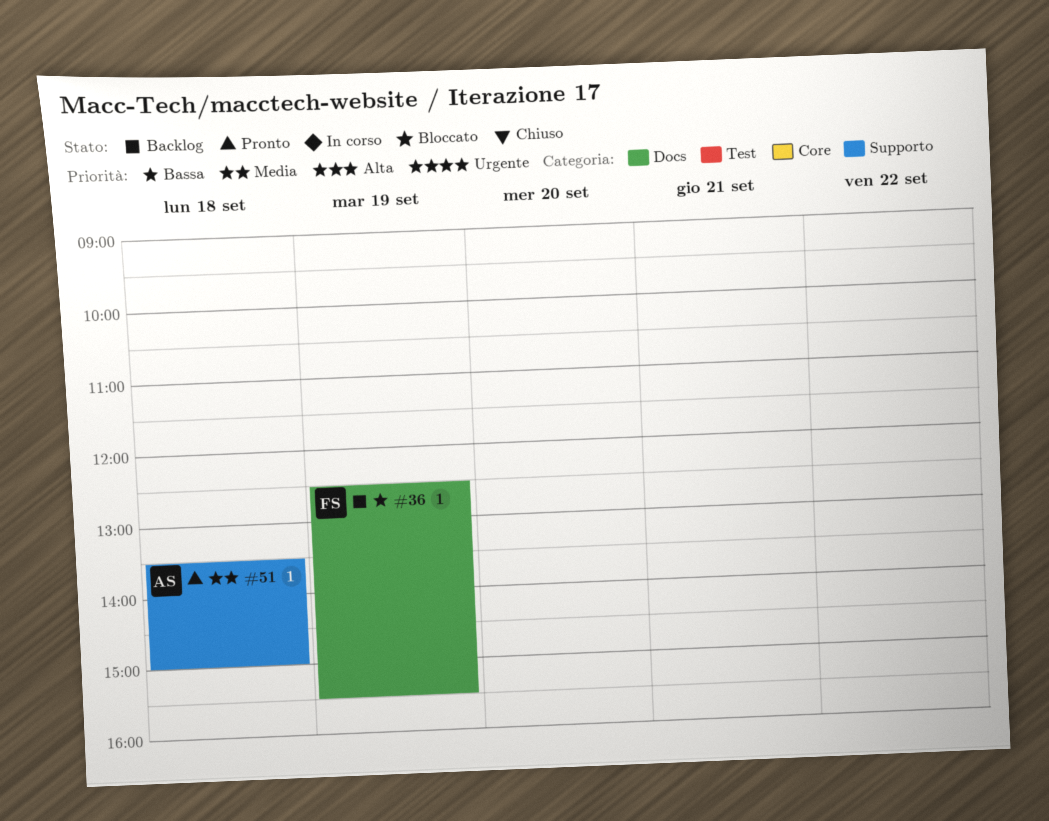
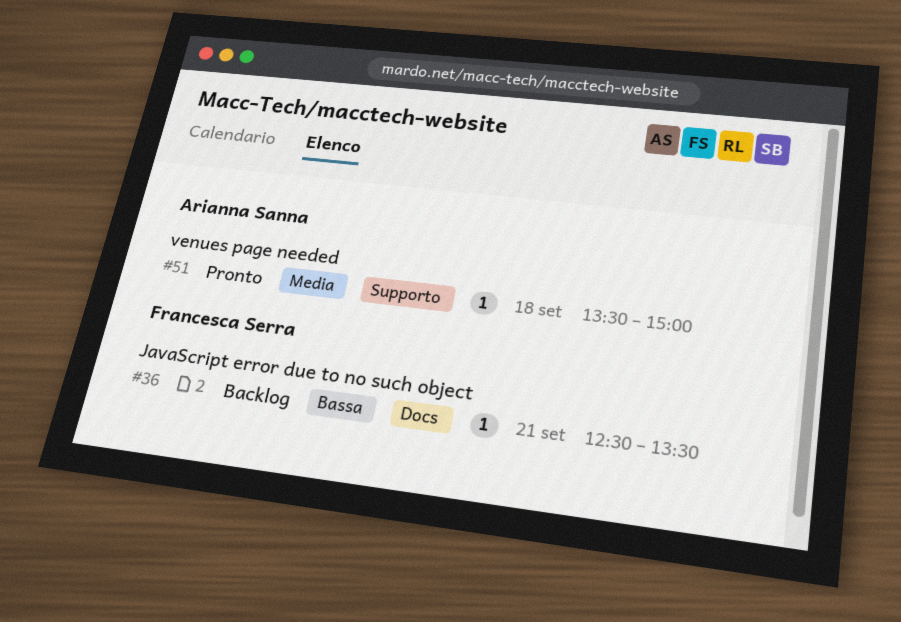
#36, day: Sep 19 -> Sep 21
#36, ends: 15:30 -> 13:30

